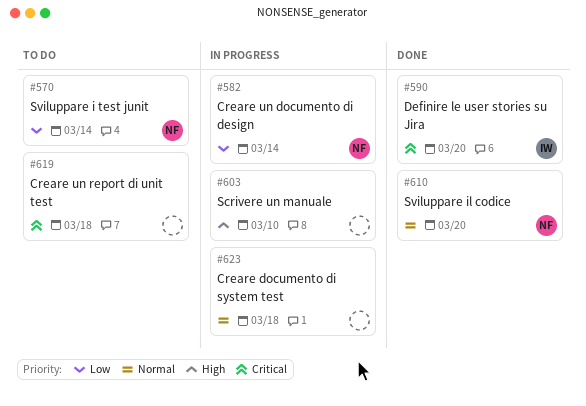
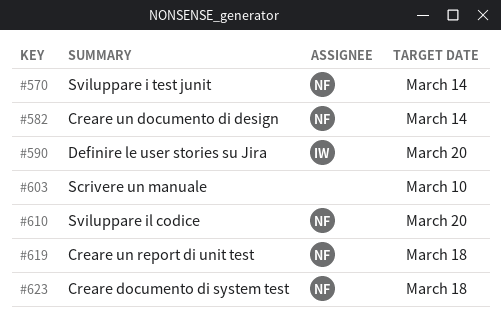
#619, owner: none -> NF
#623, owner: none -> NF

